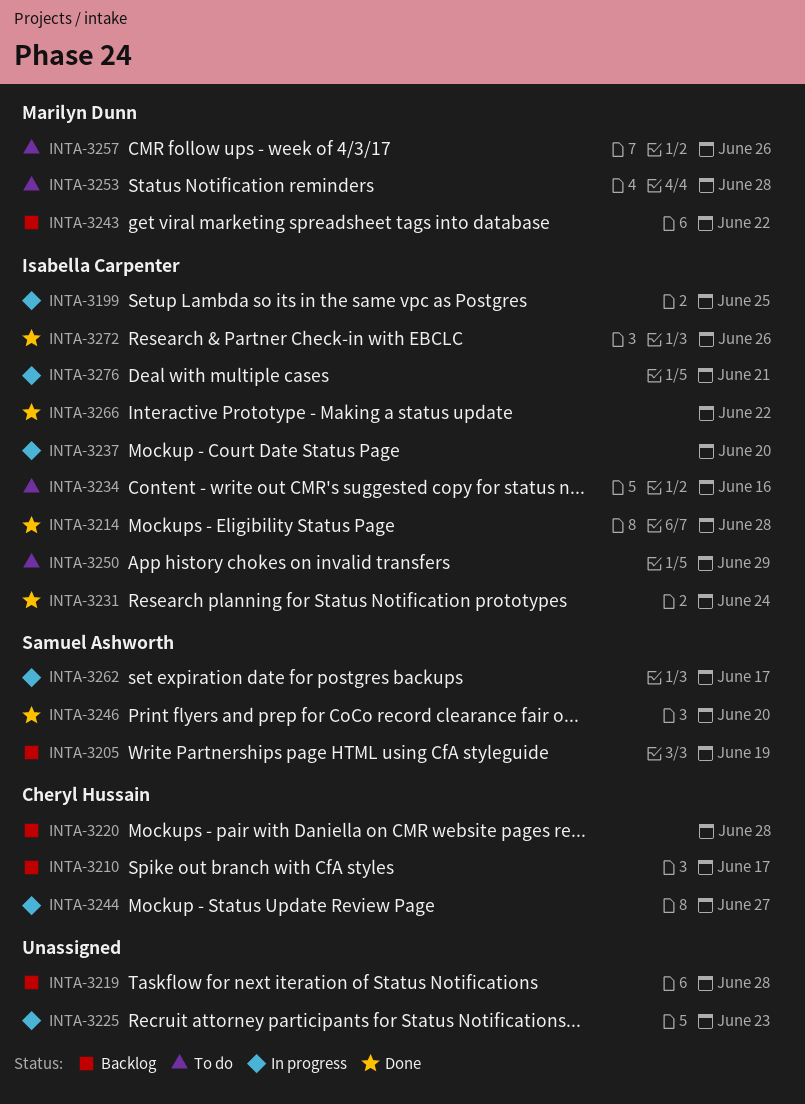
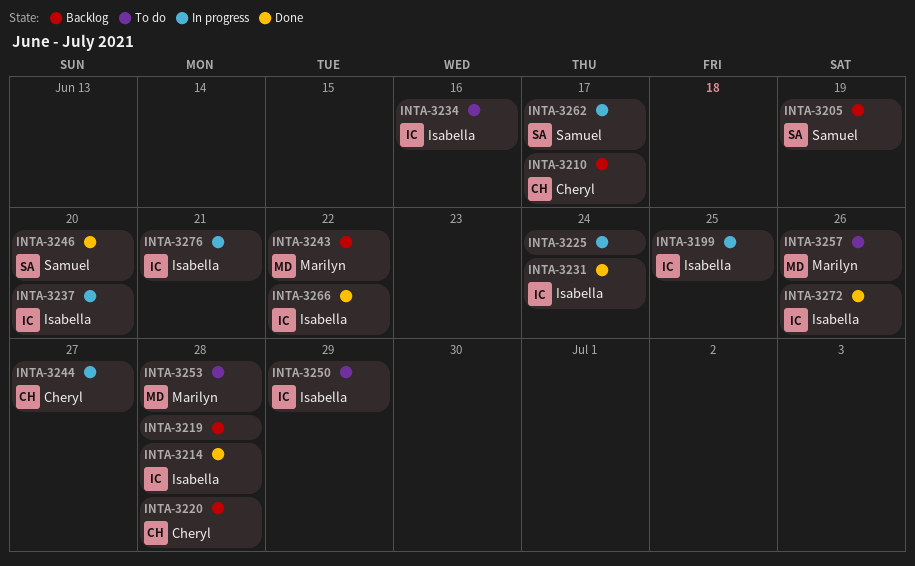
INTA-3225, due: Jun 23 -> Jun 24

